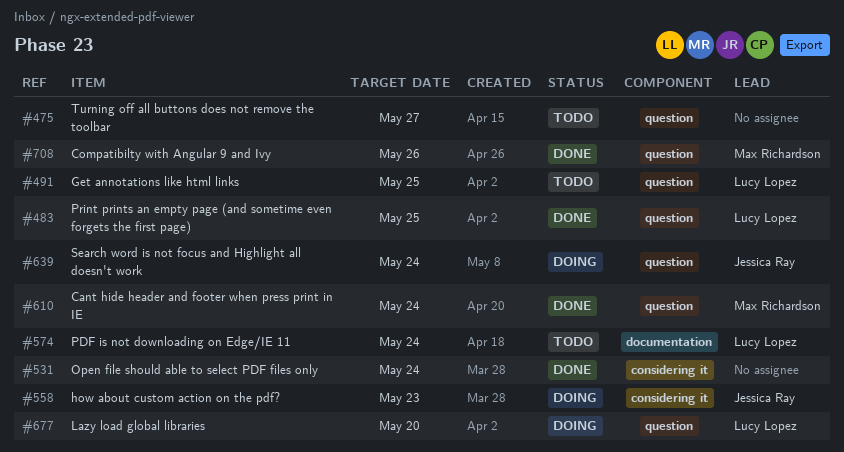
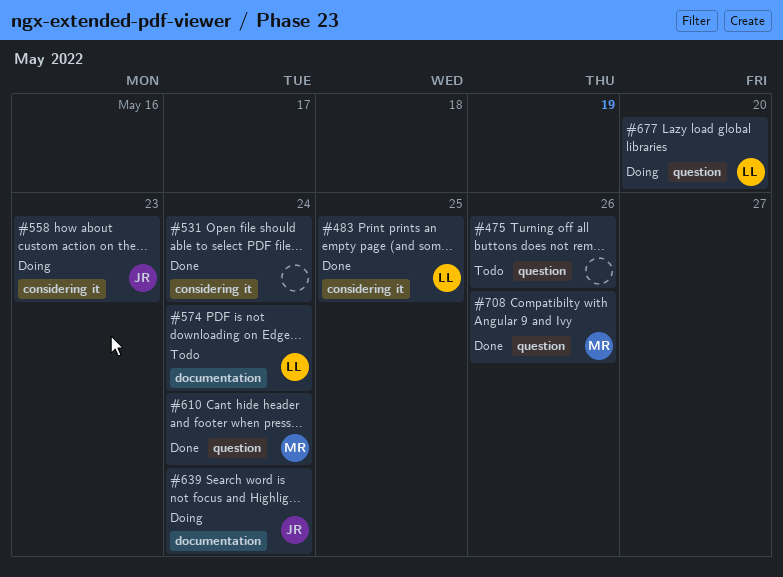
#475, due: May 27 -> May 26
#483, label: question -> considering it
#491: present -> none
#639, label: question -> documentation

